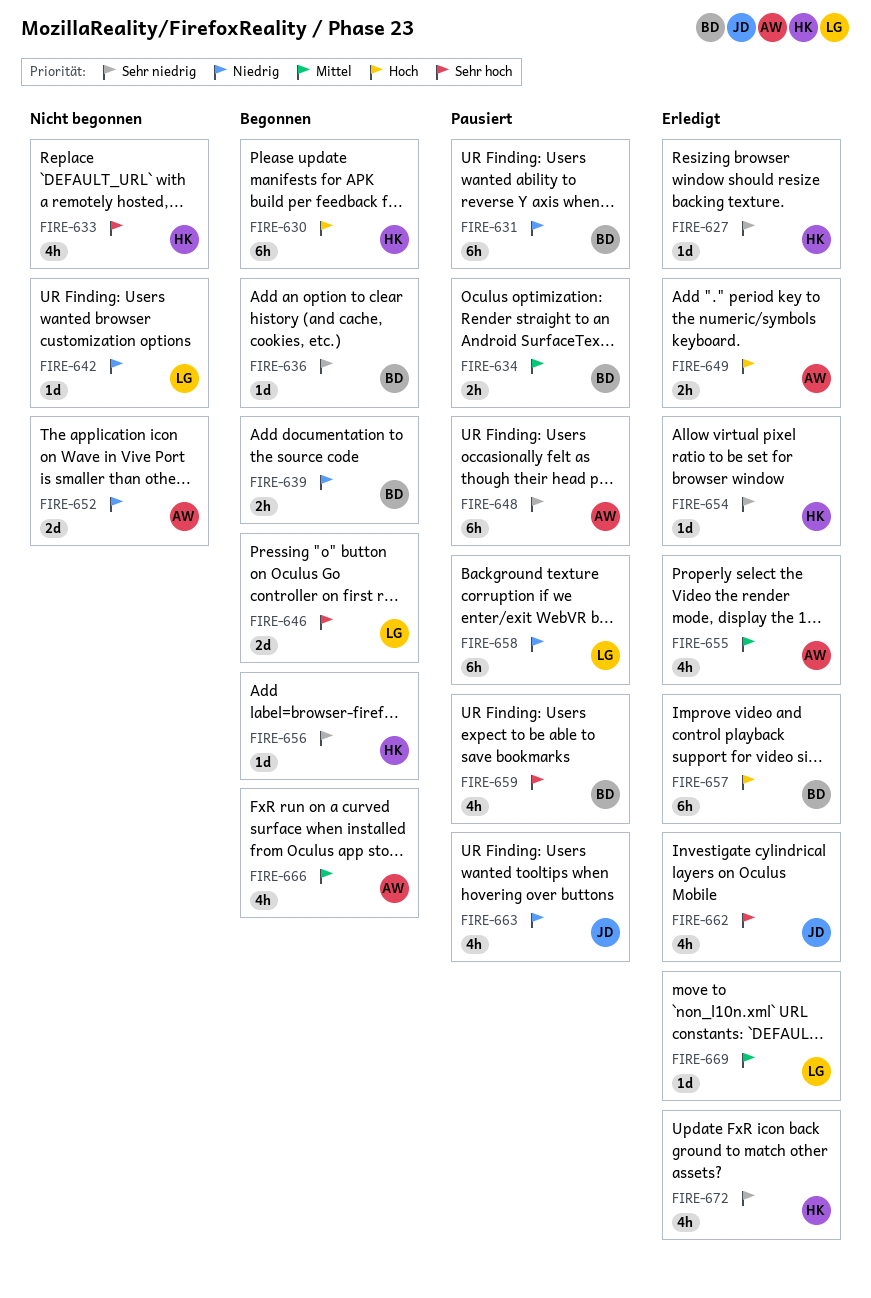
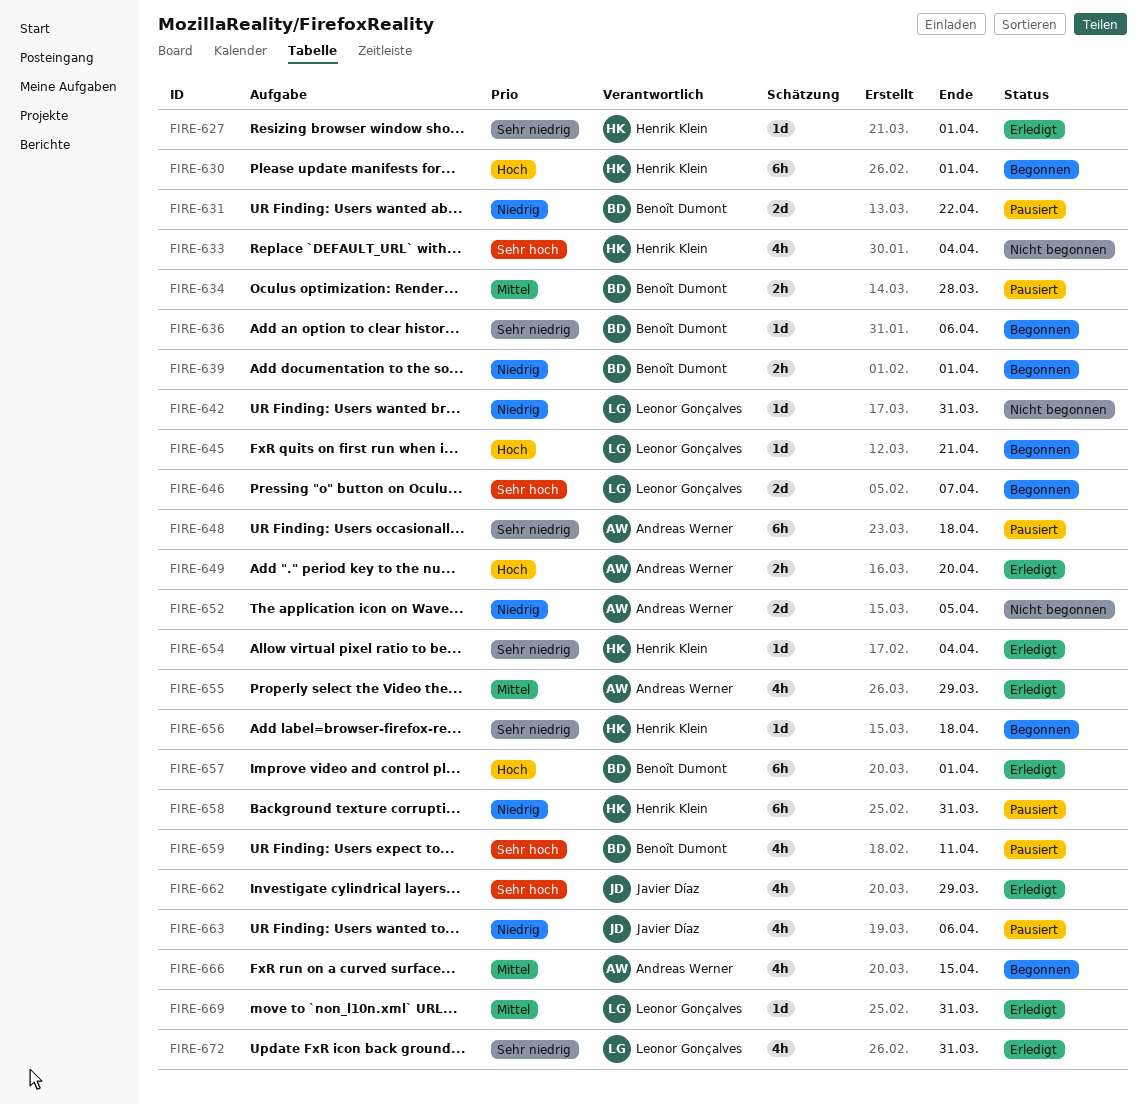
FIRE-631, estimate: 6h -> 2d
FIRE-645: none -> present
FIRE-658, owner: Leonor Gonçalves -> Henrik Klein
FIRE-672, owner: Henrik Klein -> Leonor Gonçalves

